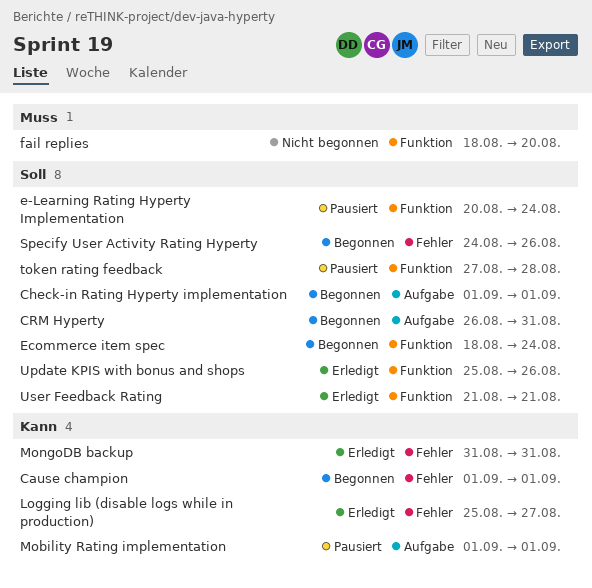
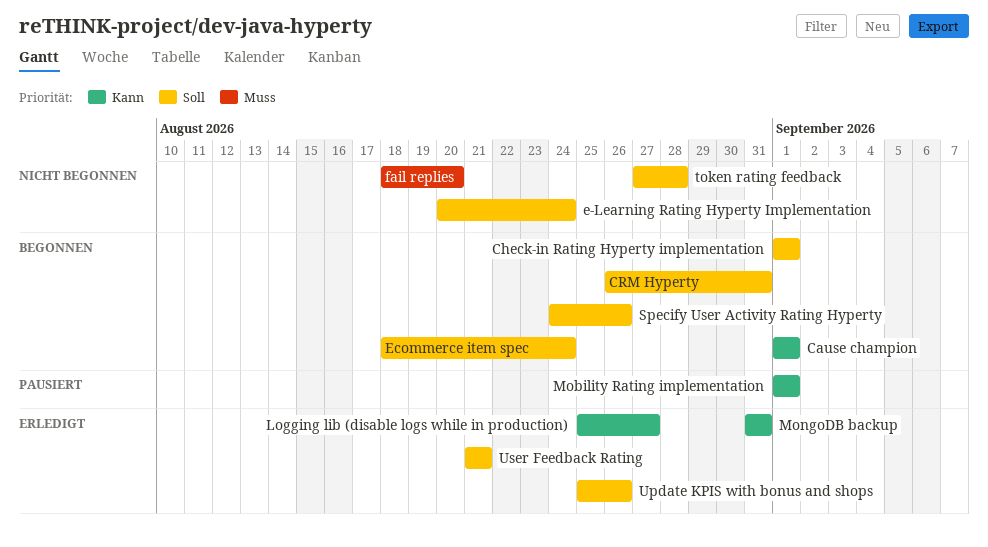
e-Learning Rating Hyperty Implementation, status: Pausiert -> Nicht begonnen
token rating feedback, status: Pausiert -> Nicht begonnen

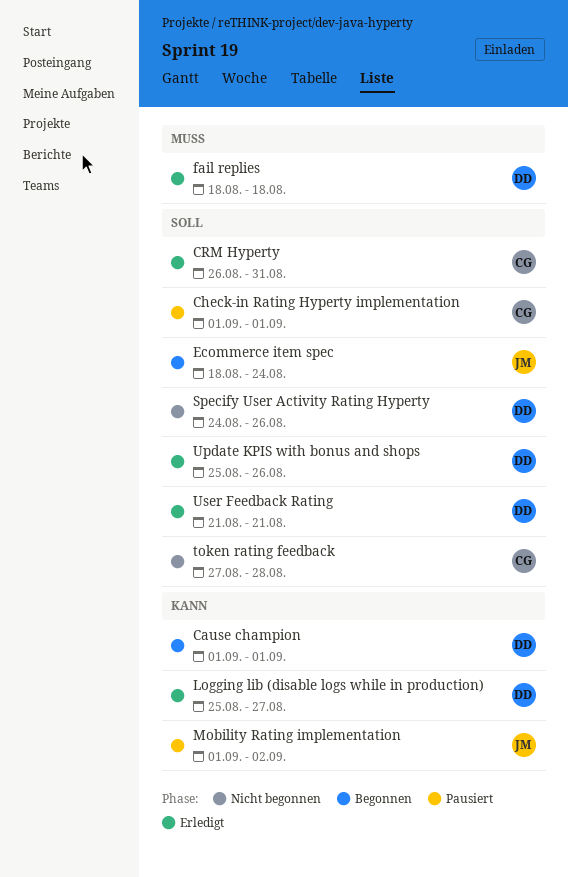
Check-in Rating Hyperty implementation, status: Begonnen -> Pausiert
CRM Hyperty, status: Begonnen -> Erledigt
e-Learning Rating Hyperty Implementation: present -> none
fail replies, status: Nicht begonnen -> Erledigt
fail replies, due: Aug 20 -> Aug 18
Mobility Rating implementation, due: Sep 1 -> Sep 2
MongoDB backup: present -> none
Specify User Activity Rating Hyperty, status: Begonnen -> Nicht begonnen

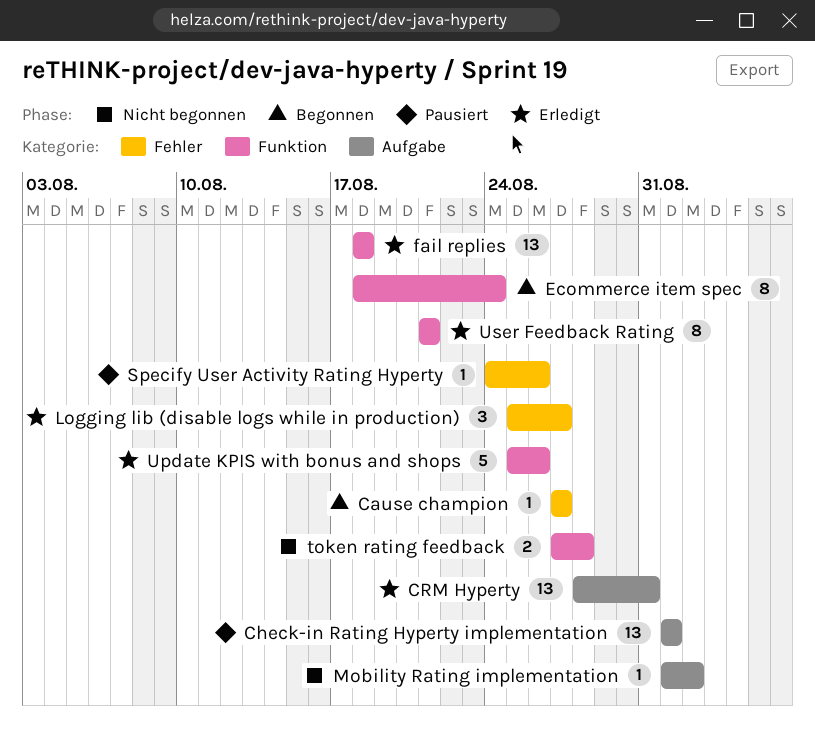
Cause champion, start: Sep 1 -> Aug 27
Cause champion, due: Sep 1 -> Aug 27
CRM Hyperty, start: Aug 26 -> Aug 28
Mobility Rating implementation, status: Pausiert -> Nicht begonnen
Specify User Activity Rating Hyperty, status: Nicht begonnen -> Pausiert

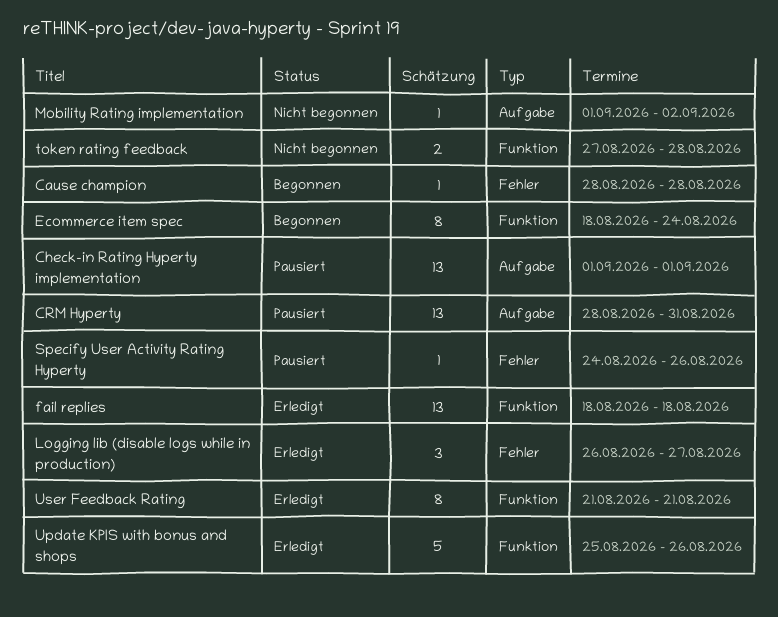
Cause champion, start: Aug 27 -> Aug 28
Cause champion, due: Aug 27 -> Aug 28
CRM Hyperty, status: Erledigt -> Pausiert
Logging lib (disable logs while in production), start: Aug 25 -> Aug 26

